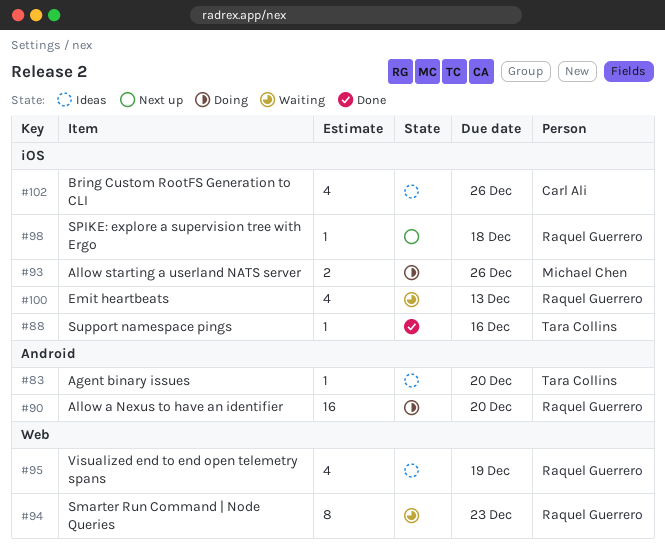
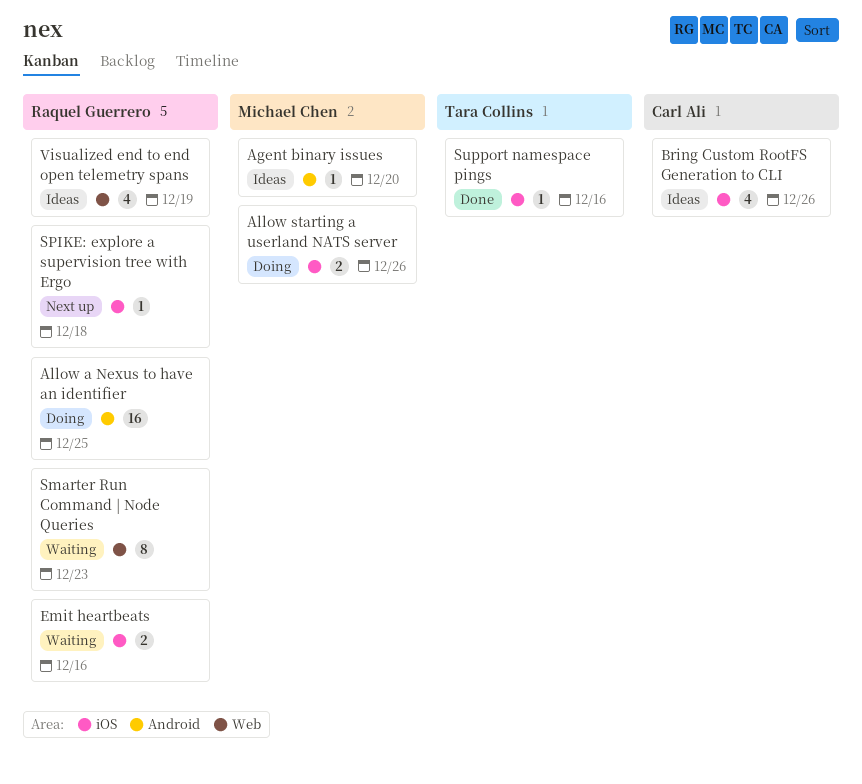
Agent binary issues, owner: Tara Collins -> Michael Chen
Allow a Nexus to have an identifier, due: Dec 20 -> Dec 25
Emit heartbeats, estimate: 4 -> 2
Emit heartbeats, due: Dec 13 -> Dec 16

